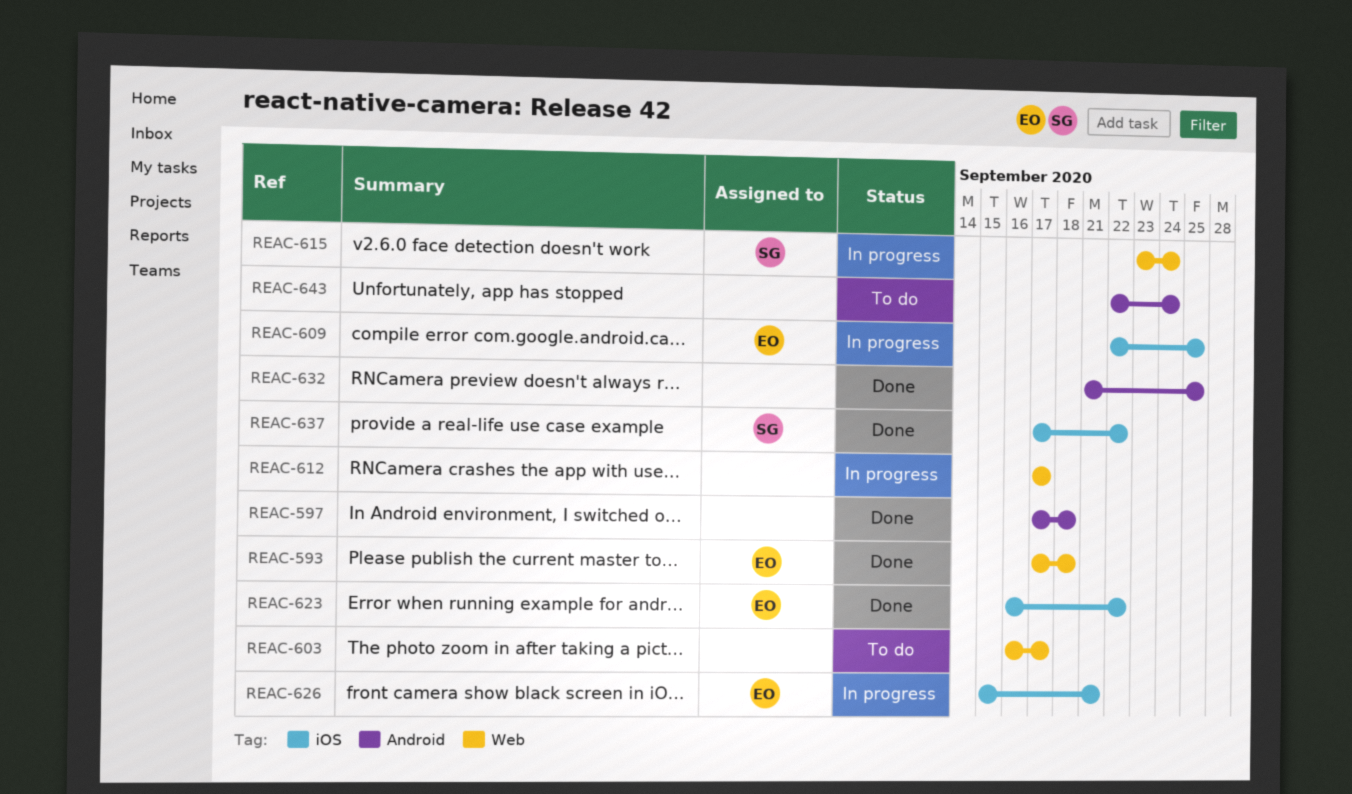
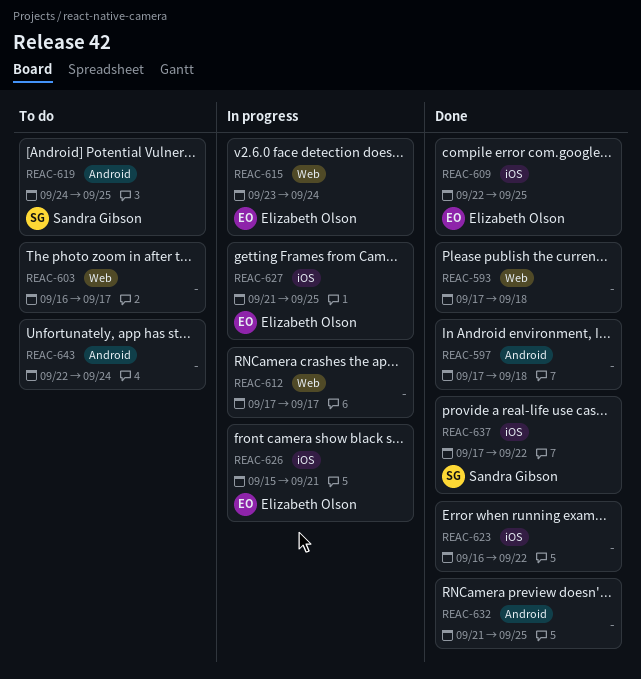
REAC-593, owner: Elizabeth Olson -> none
REAC-609, status: In progress -> Done
REAC-615, owner: Sandra Gibson -> Elizabeth Olson
REAC-619: none -> present
REAC-623, owner: Elizabeth Olson -> none
REAC-627: none -> present

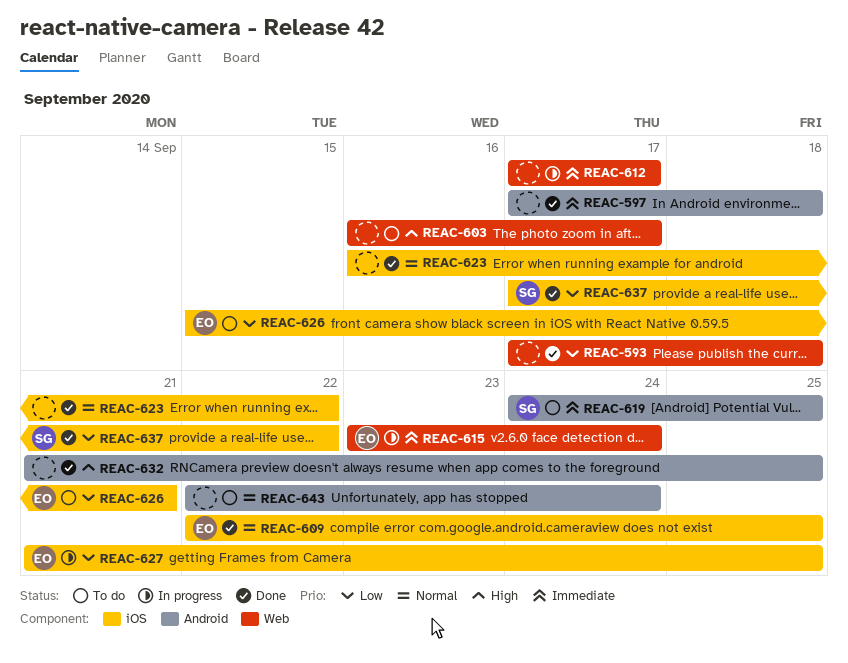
REAC-626, status: In progress -> To do

